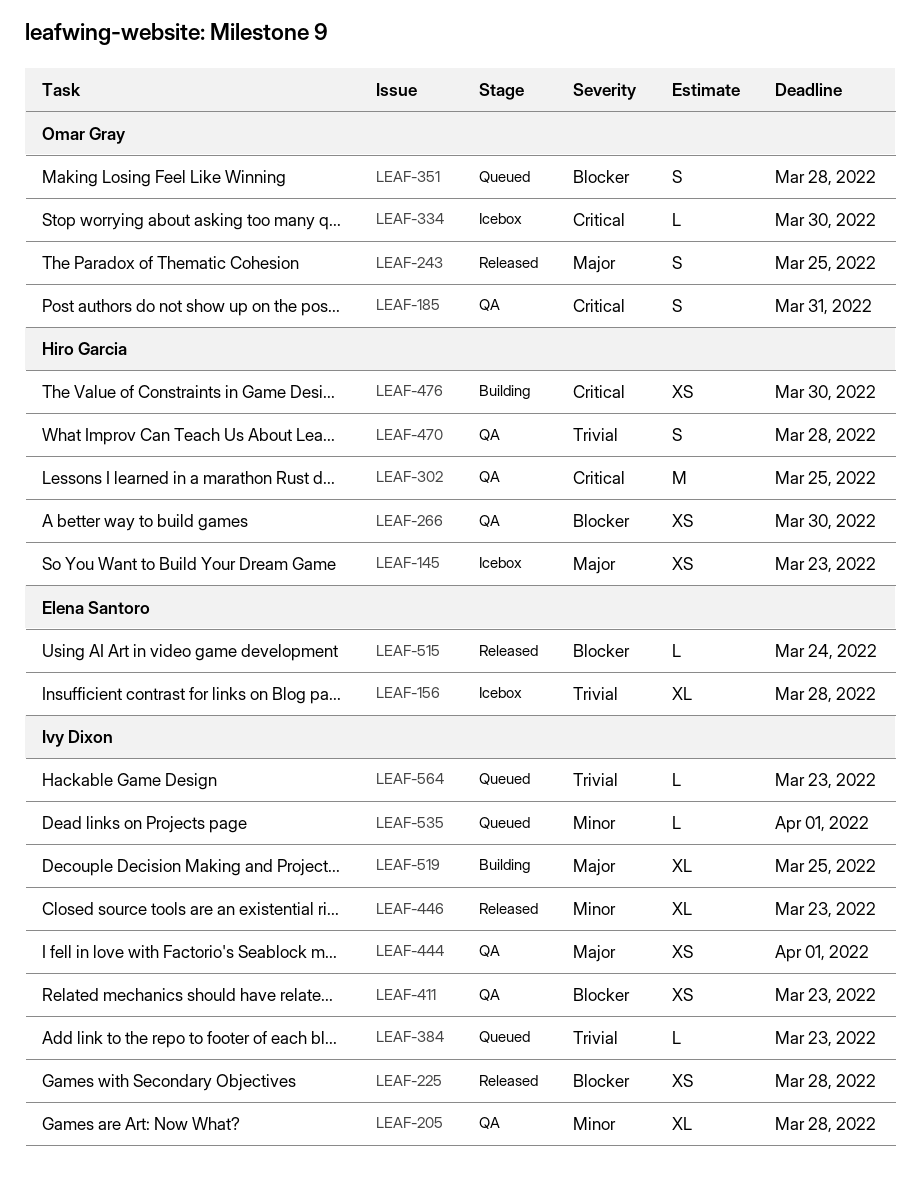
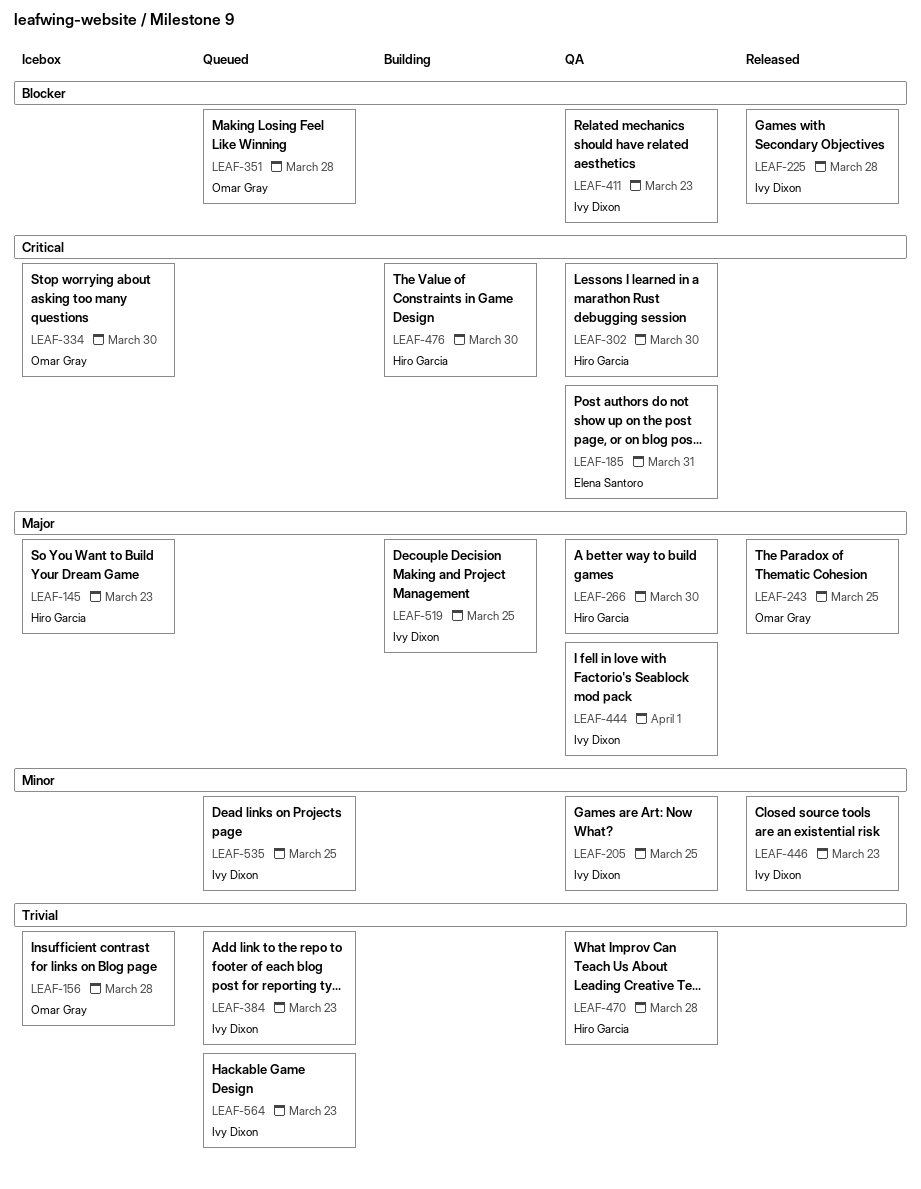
LEAF-156, owner: Elena Santoro -> Omar Gray
LEAF-185, owner: Omar Gray -> Elena Santoro
LEAF-205, due: Mar 28 -> Mar 25
LEAF-266, priority: Blocker -> Major
LEAF-302, due: Mar 25 -> Mar 30
LEAF-515: present -> none
LEAF-535, due: Apr 1 -> Mar 25

